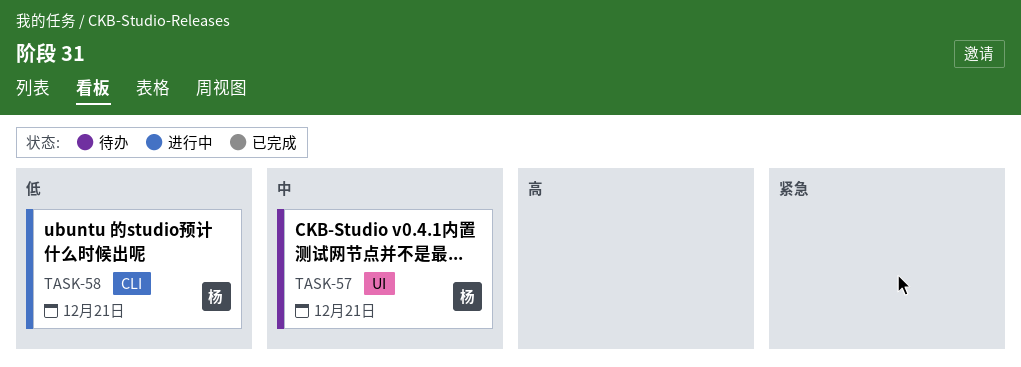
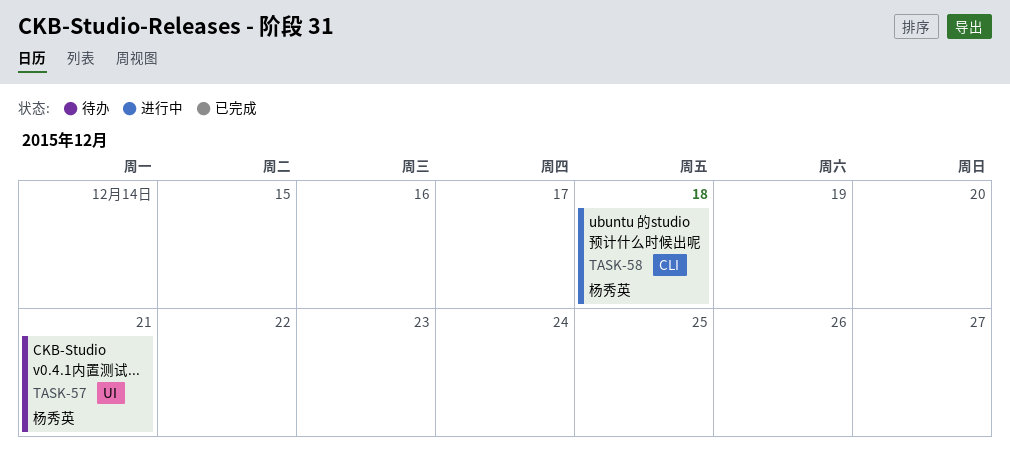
TASK-58, due: Dec 21 -> Dec 18

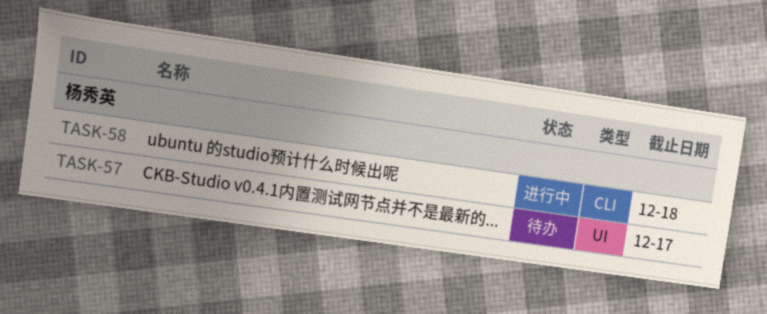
TASK-57, due: Dec 21 -> Dec 17

